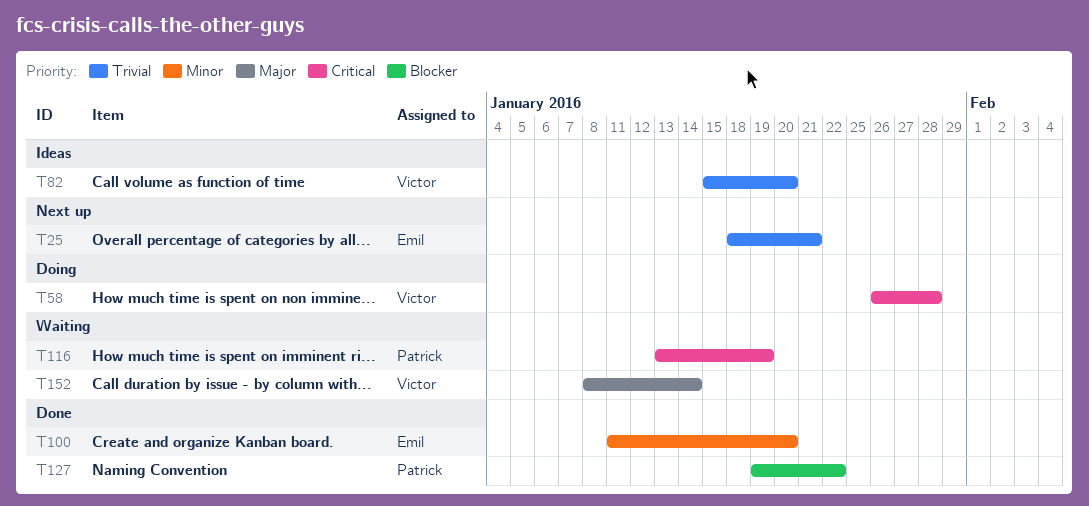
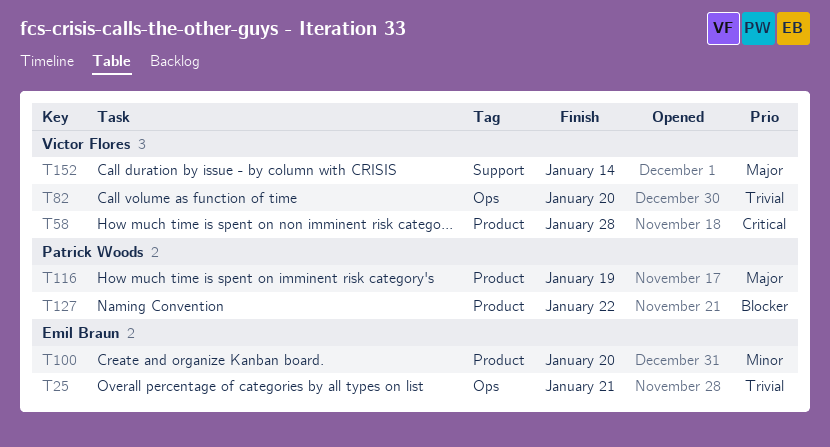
T116, priority: Critical -> Major

